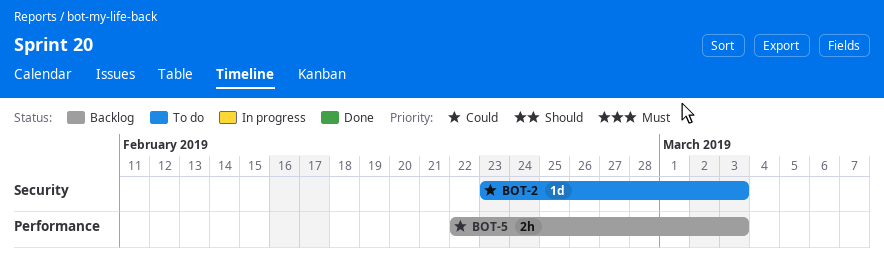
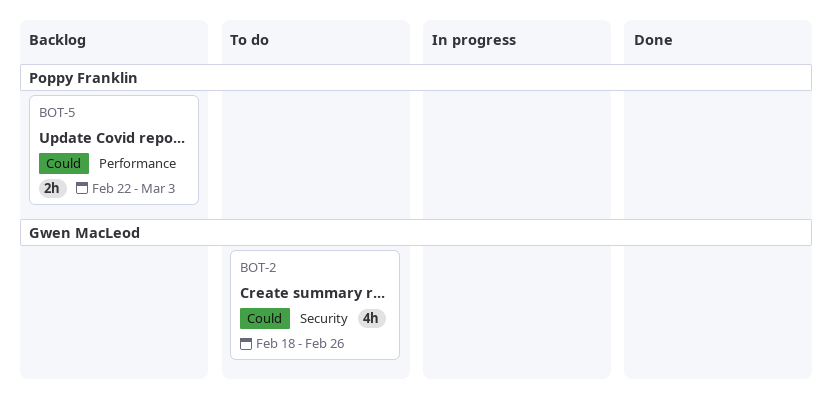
BOT-2, estimate: 1d -> 4h
BOT-2, start: Feb 23 -> Feb 18
BOT-2, due: Mar 3 -> Feb 26

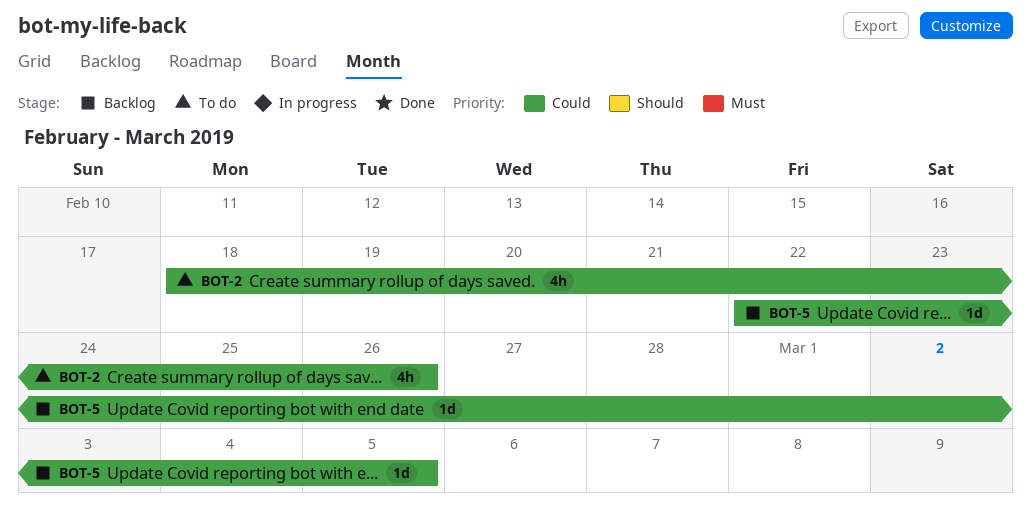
BOT-5, estimate: 2h -> 1d
BOT-5, due: Mar 3 -> Mar 5

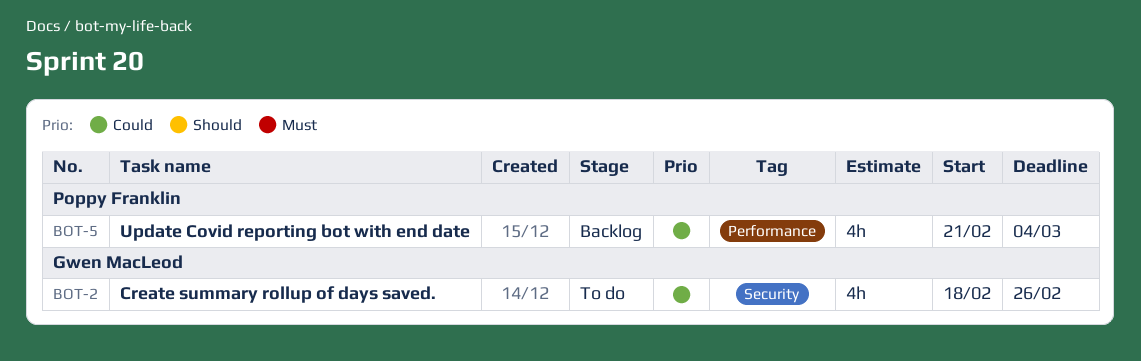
BOT-5, estimate: 1d -> 4h
BOT-5, start: Feb 22 -> Feb 21
BOT-5, due: Mar 5 -> Mar 4

